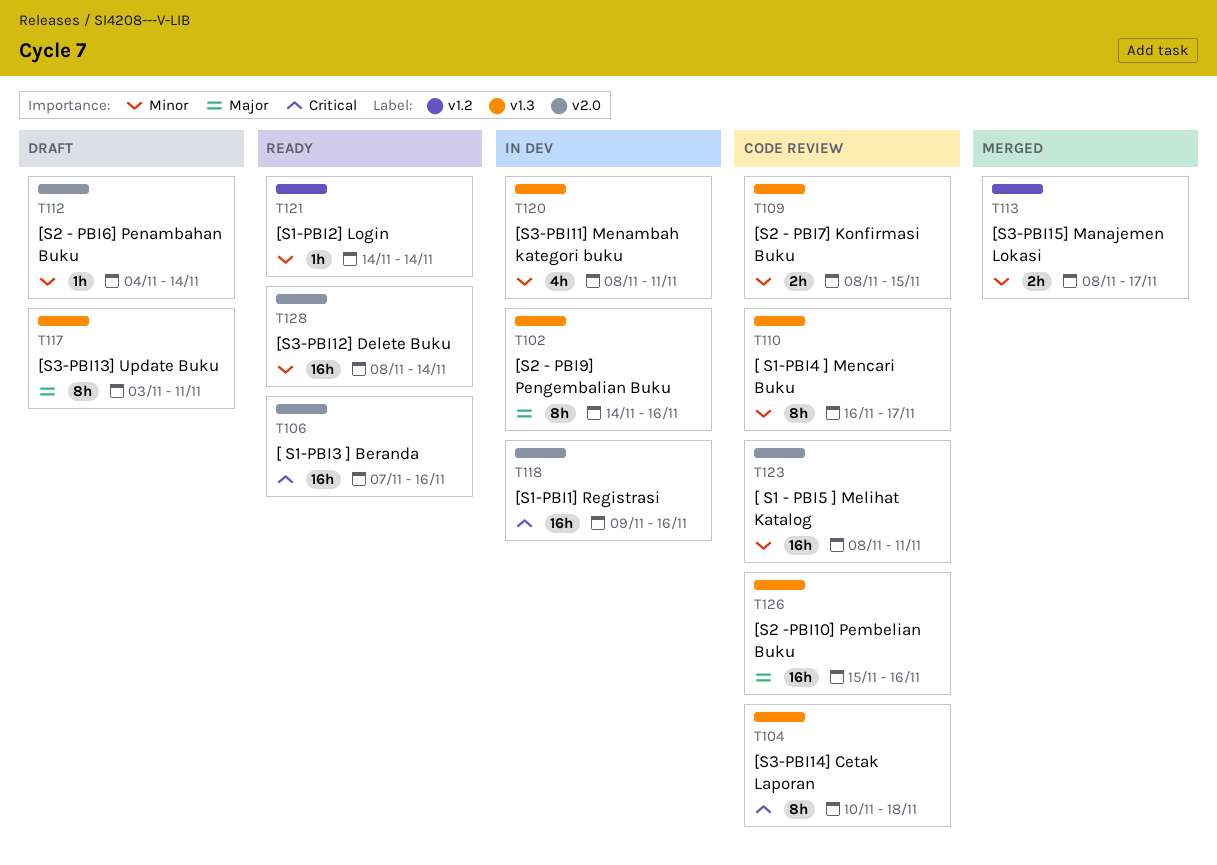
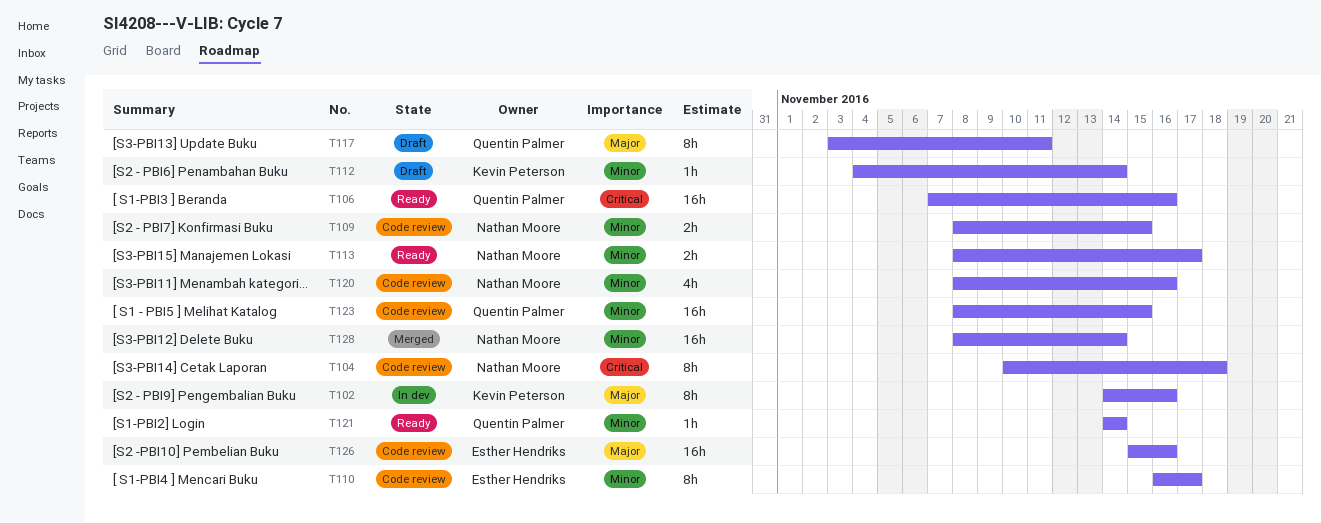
T113, status: Merged -> Ready
T118: present -> none
T120, status: In dev -> Code review
T120, due: Nov 11 -> Nov 16
T123, due: Nov 11 -> Nov 15
T128, status: Ready -> Merged

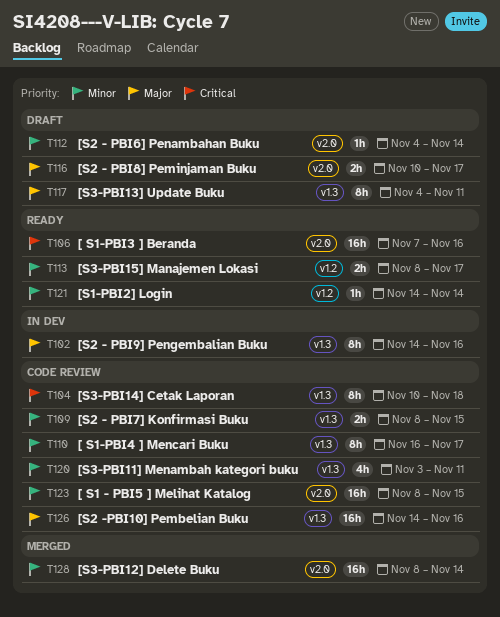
T116: none -> present
T117, start: Nov 3 -> Nov 4
T120, start: Nov 8 -> Nov 3
T120, due: Nov 16 -> Nov 11
T126, start: Nov 15 -> Nov 14

